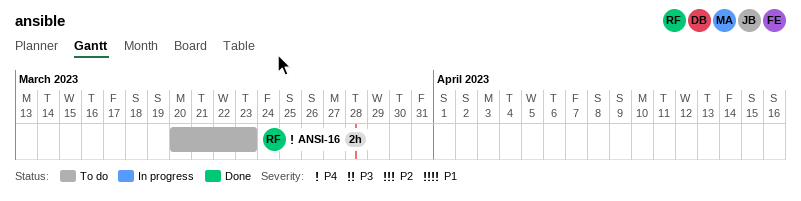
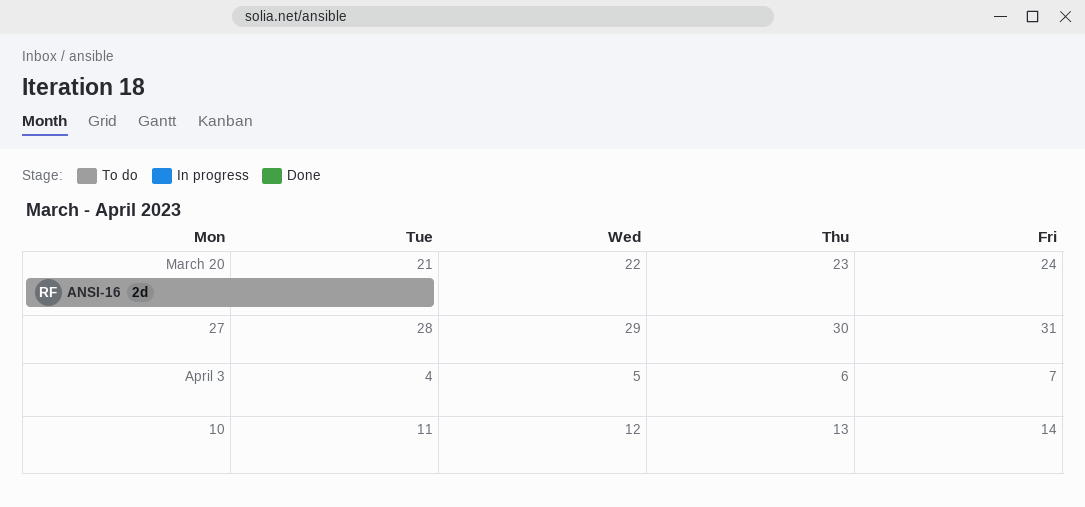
ANSI-16, estimate: 2h -> 2d
ANSI-16, due: Mar 23 -> Mar 21

